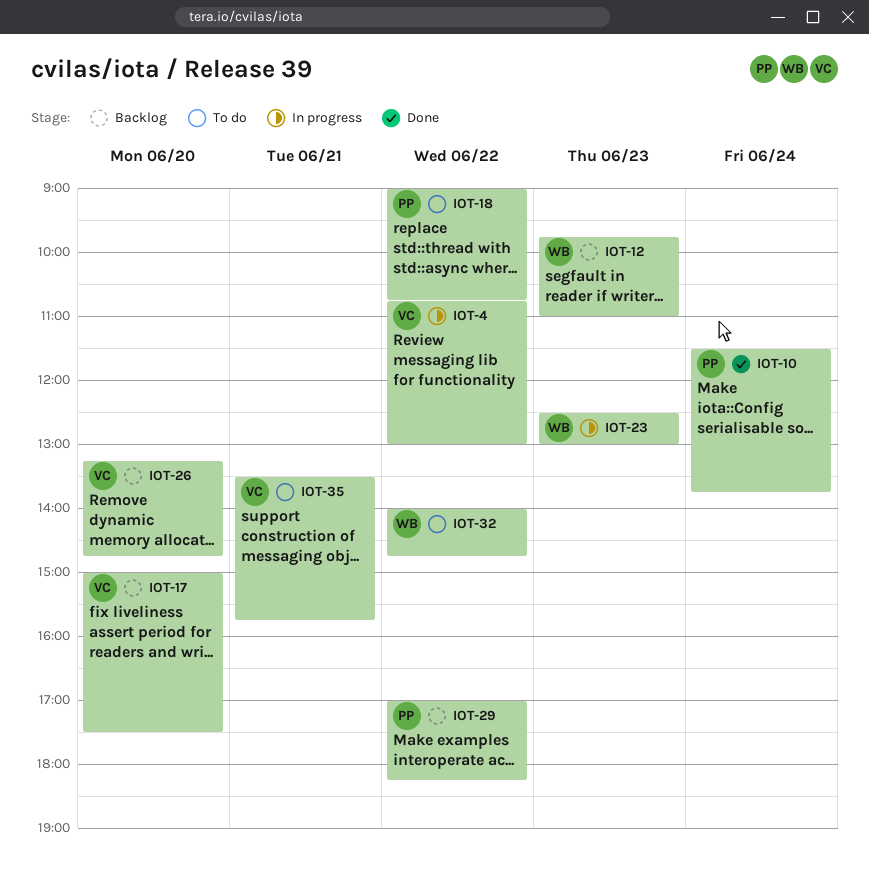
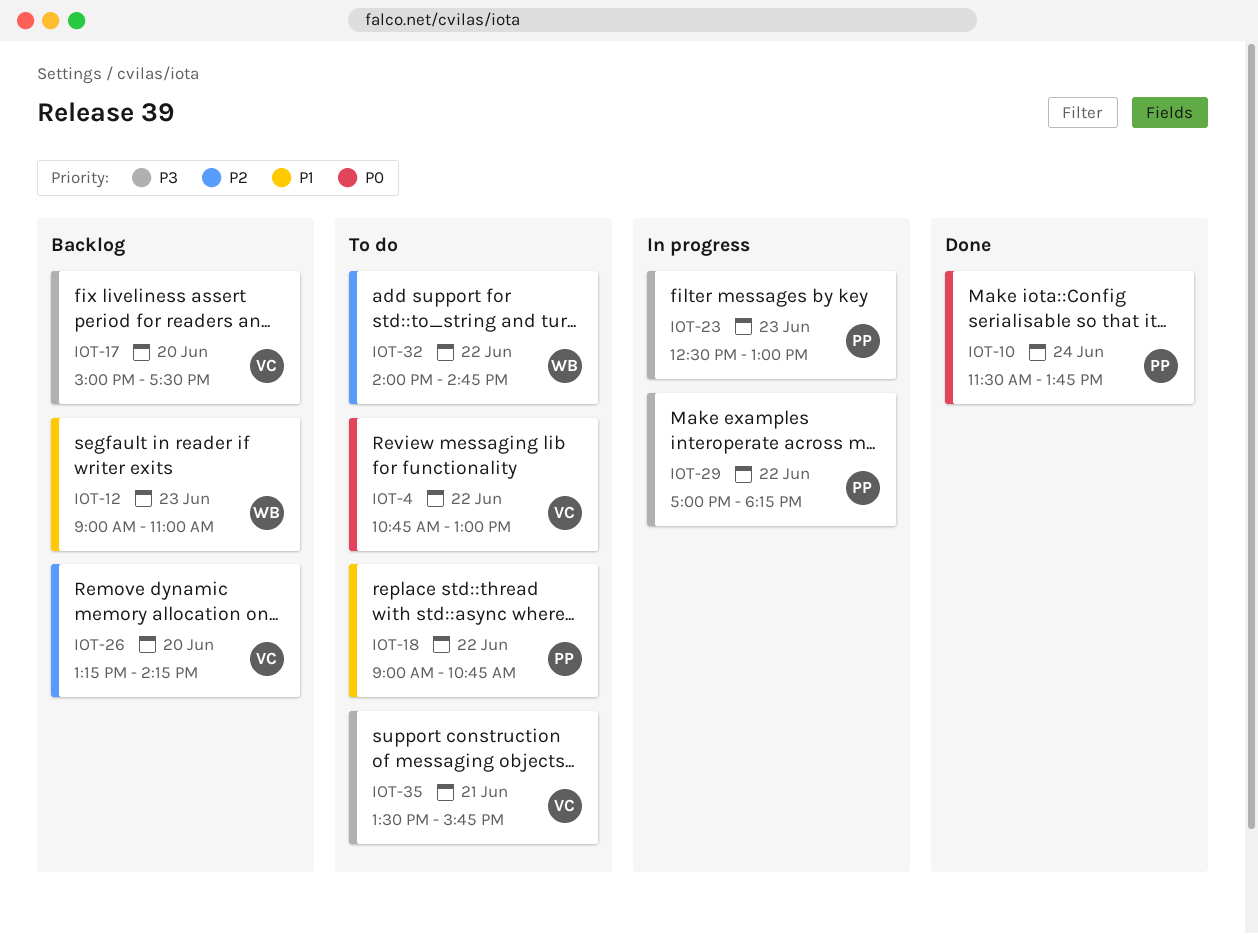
IOT-4, status: In progress -> To do
IOT-12, begins: 09:45 -> 09:00
IOT-23, owner: WB -> PP
IOT-26, ends: 14:45 -> 14:15
IOT-29, status: Backlog -> In progress

